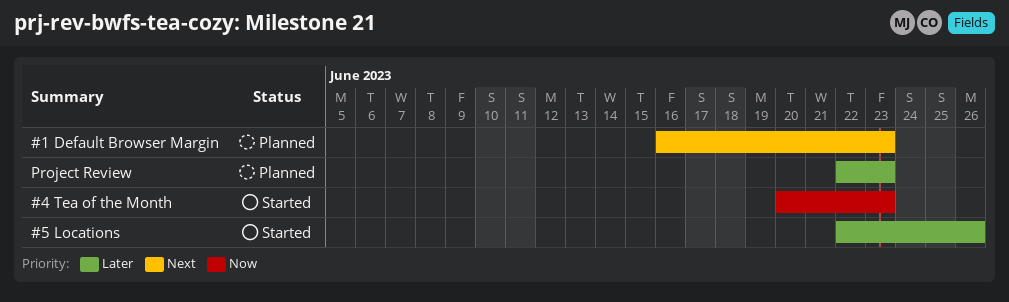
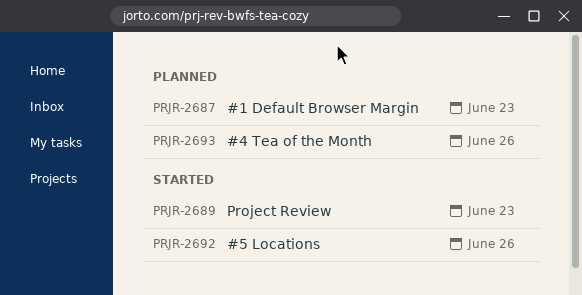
#4 Tea of the Month, status: Started -> Planned
#4 Tea of the Month, due: Jun 23 -> Jun 26
Project Review, status: Planned -> Started

